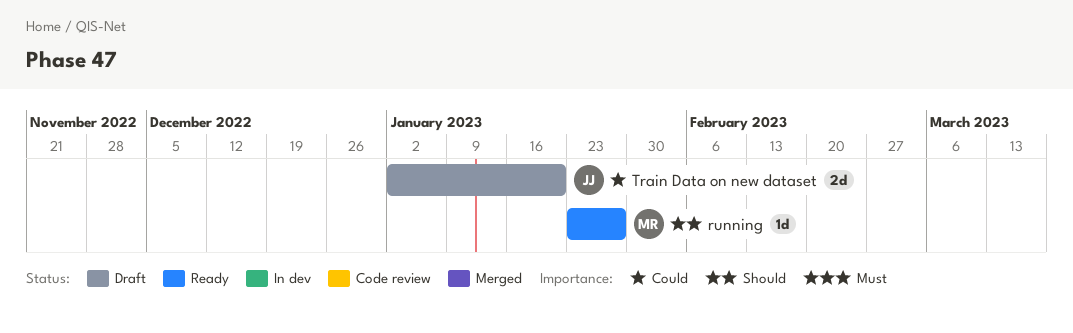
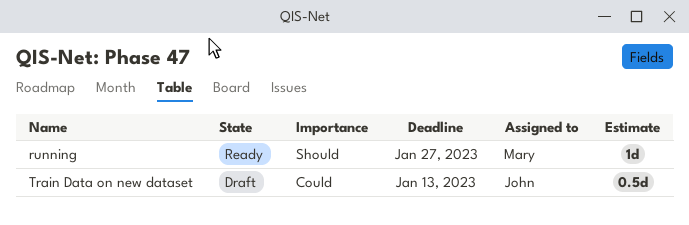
Train Data on new dataset, estimate: 2d -> 0.5d
Train Data on new dataset, due: Jan 20 -> Jan 13

